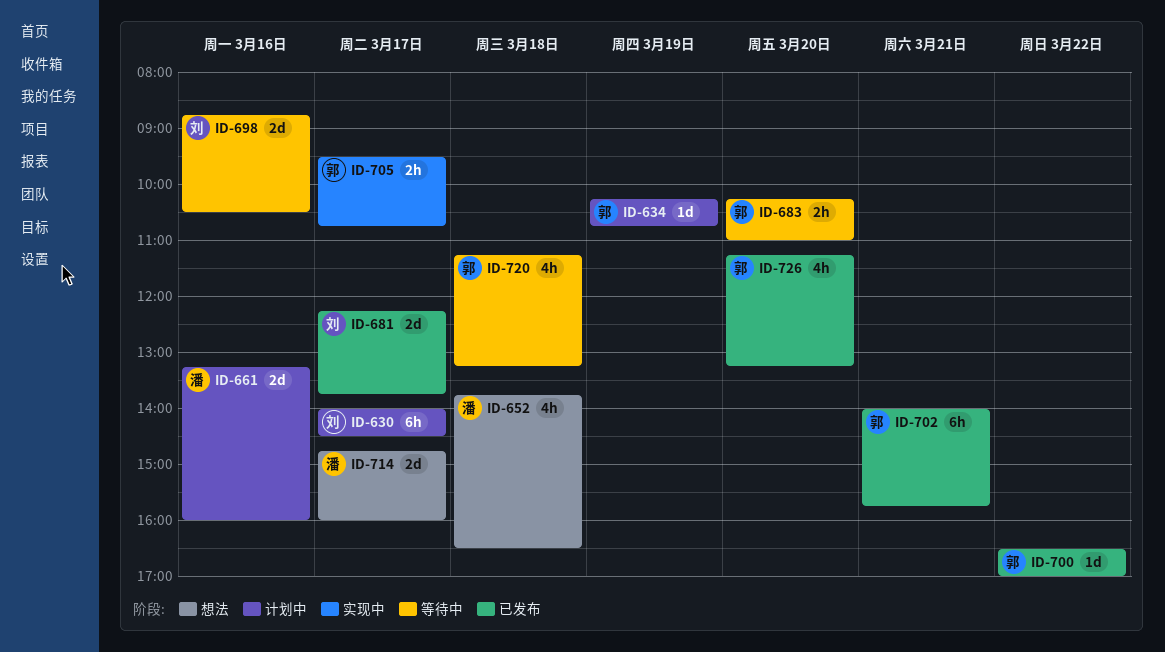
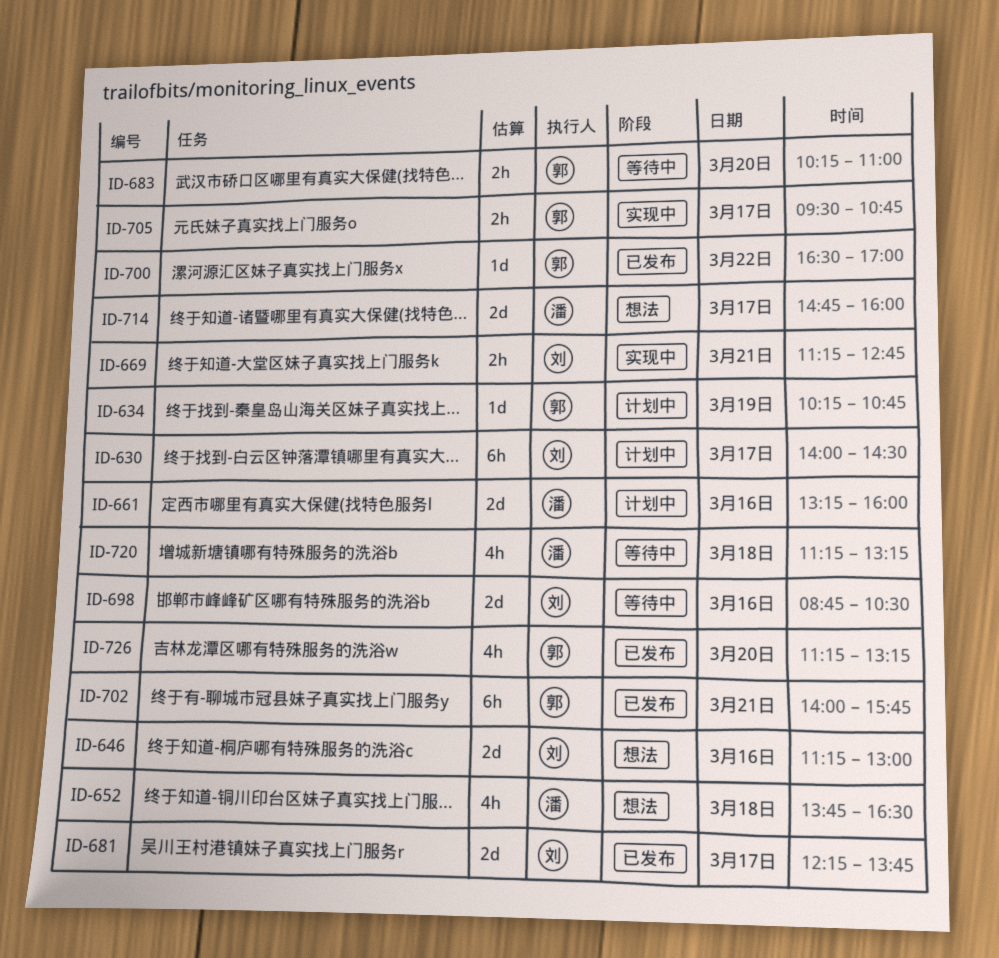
ID-646: none -> present
ID-669: none -> present
ID-720, owner: 郭 -> 潘

